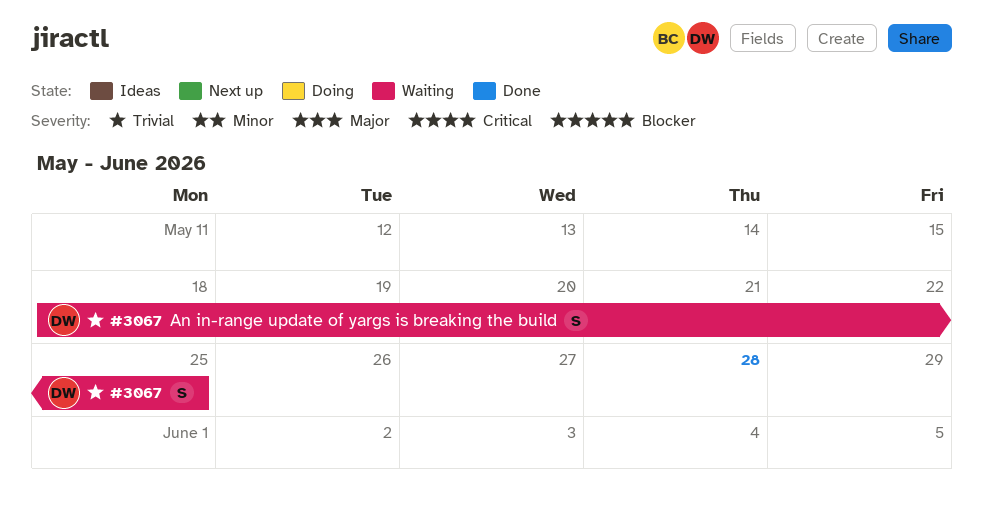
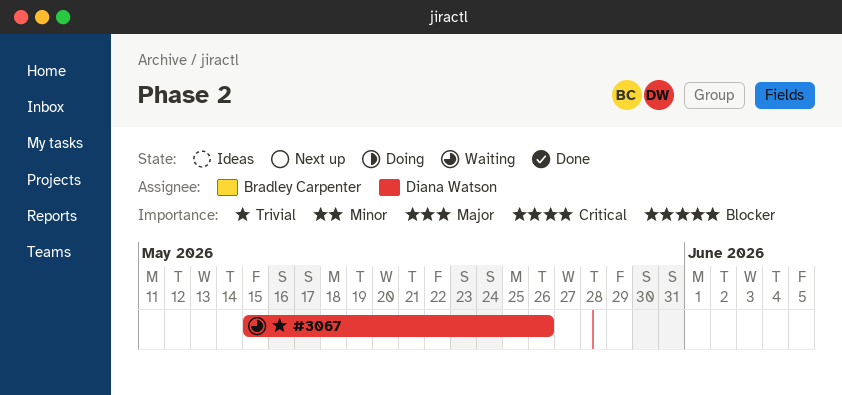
#3067, start: May 18 -> May 15
#3067, due: May 25 -> May 26

